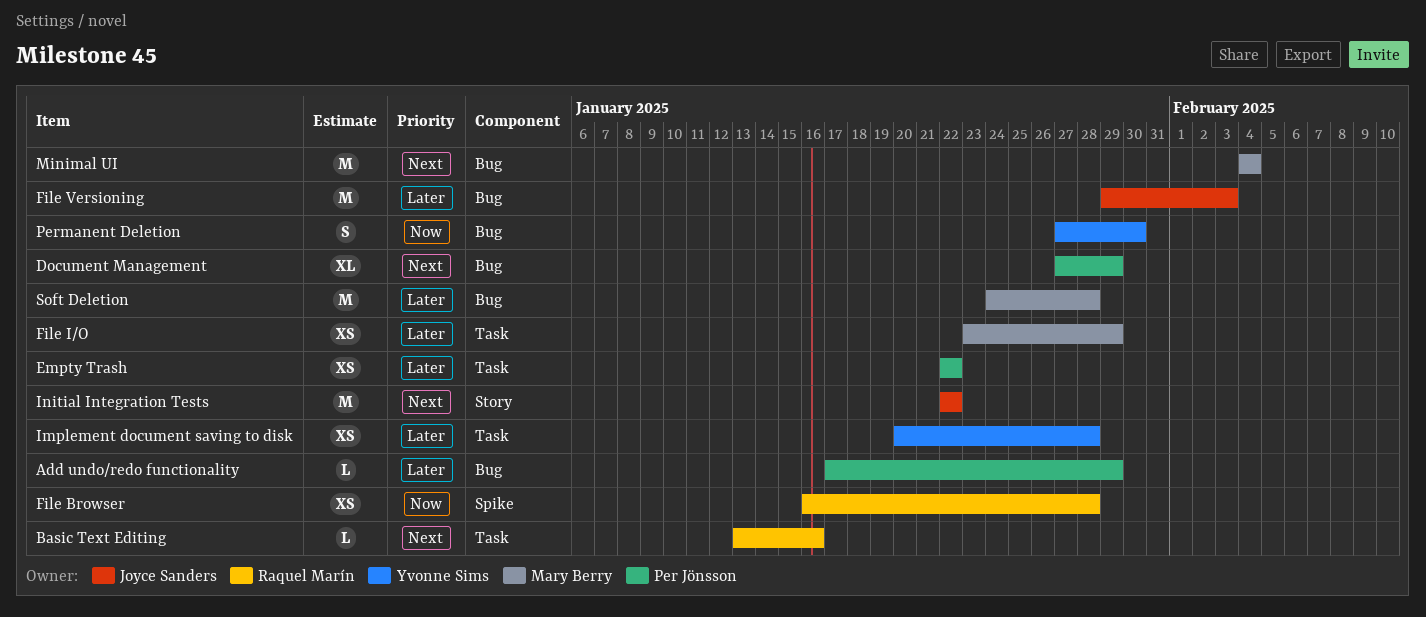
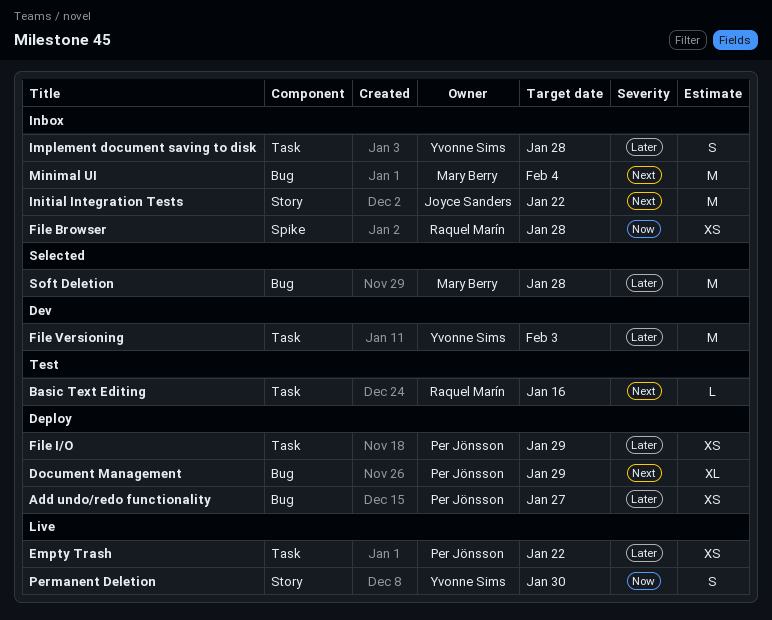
Add undo/redo functionality, estimate: L -> XS
Add undo/redo functionality, due: Jan 29 -> Jan 27
File I/O, owner: Mary Berry -> Per Jönsson
File Versioning, owner: Joyce Sanders -> Yvonne Sims
File Versioning, label: Bug -> Task
Implement document saving to disk, estimate: XS -> S
Permanent Deletion, label: Bug -> Story

